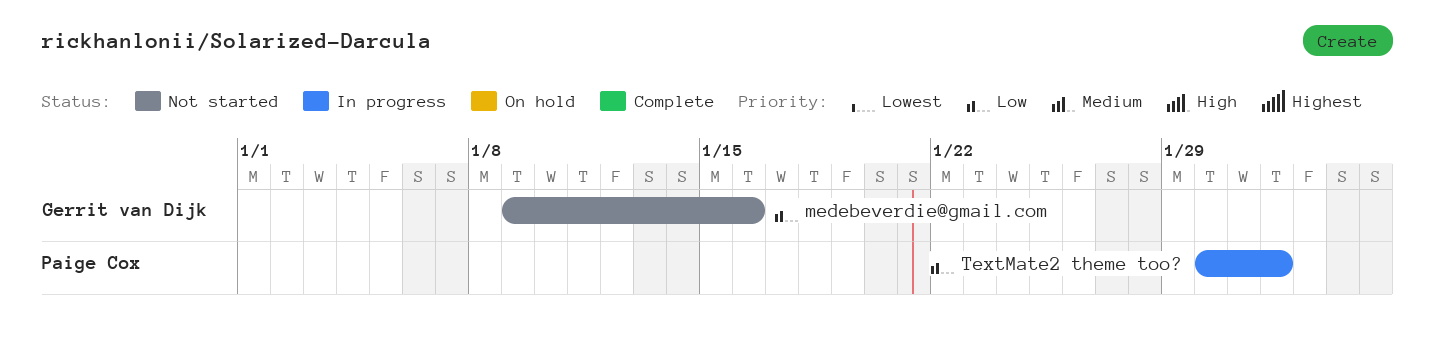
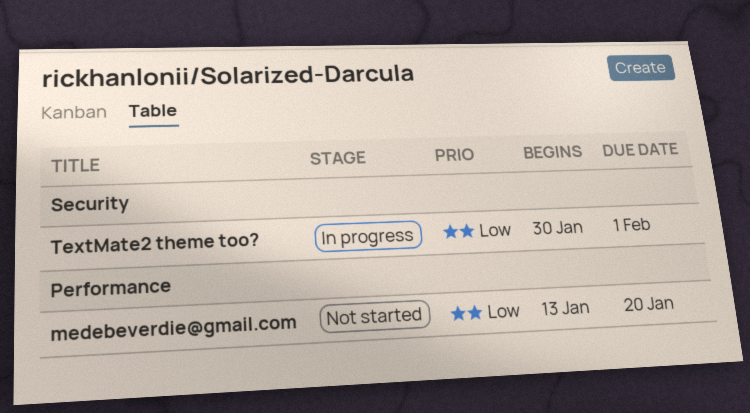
medebeverdie@gmail.com, start: Jan 9 -> Jan 13
medebeverdie@gmail.com, due: Jan 16 -> Jan 20

